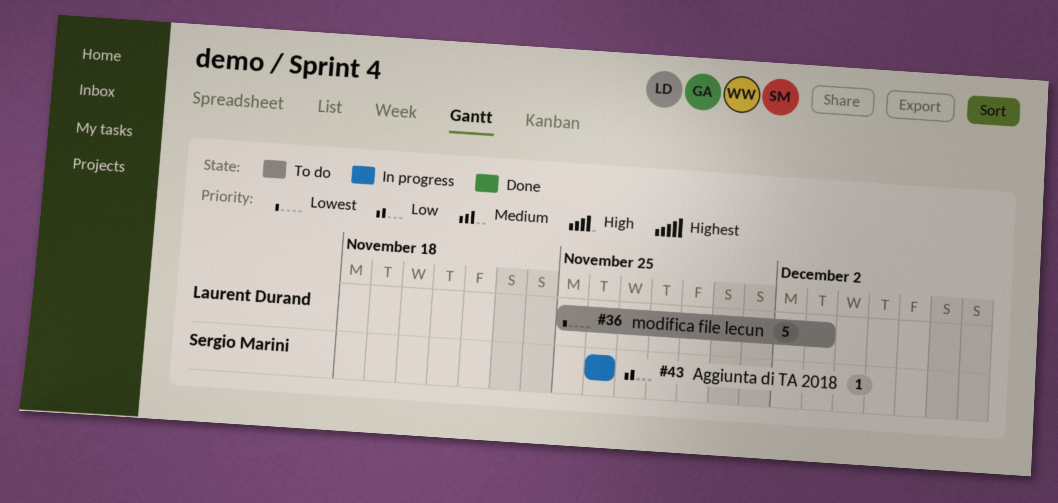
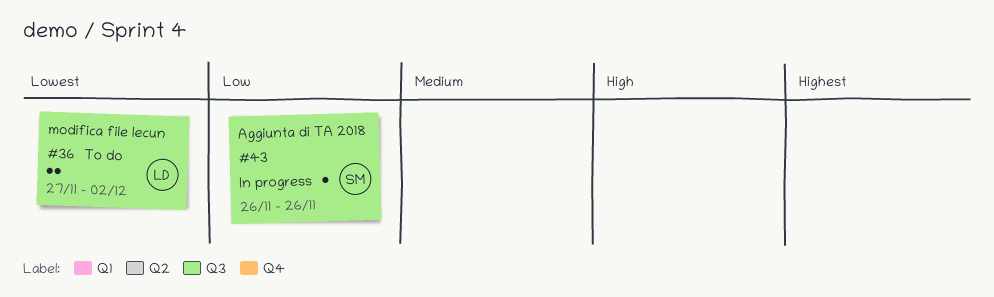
#36, estimate: 5 -> 2
#36, start: Nov 25 -> Nov 27
#36, due: Dec 3 -> Dec 2

